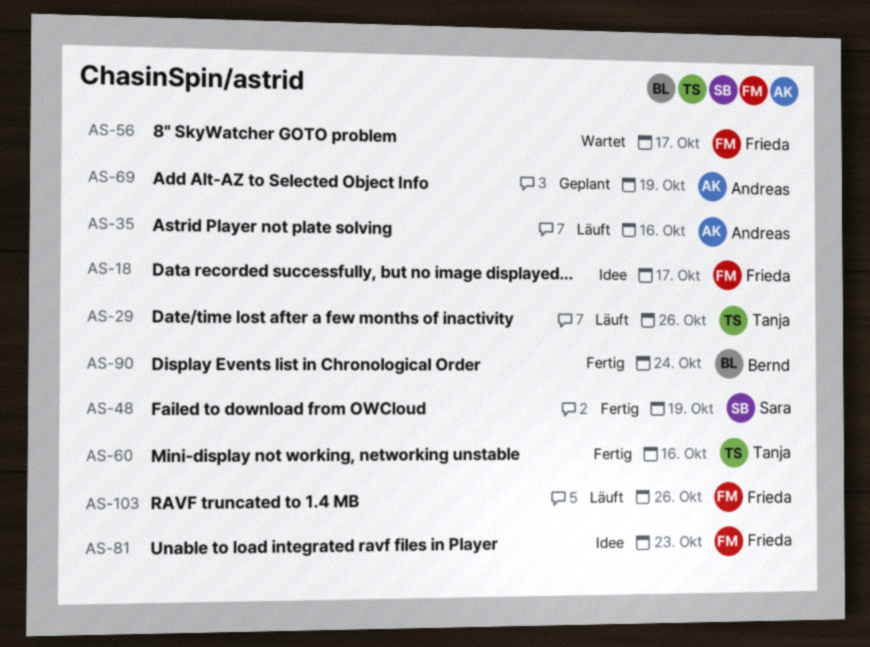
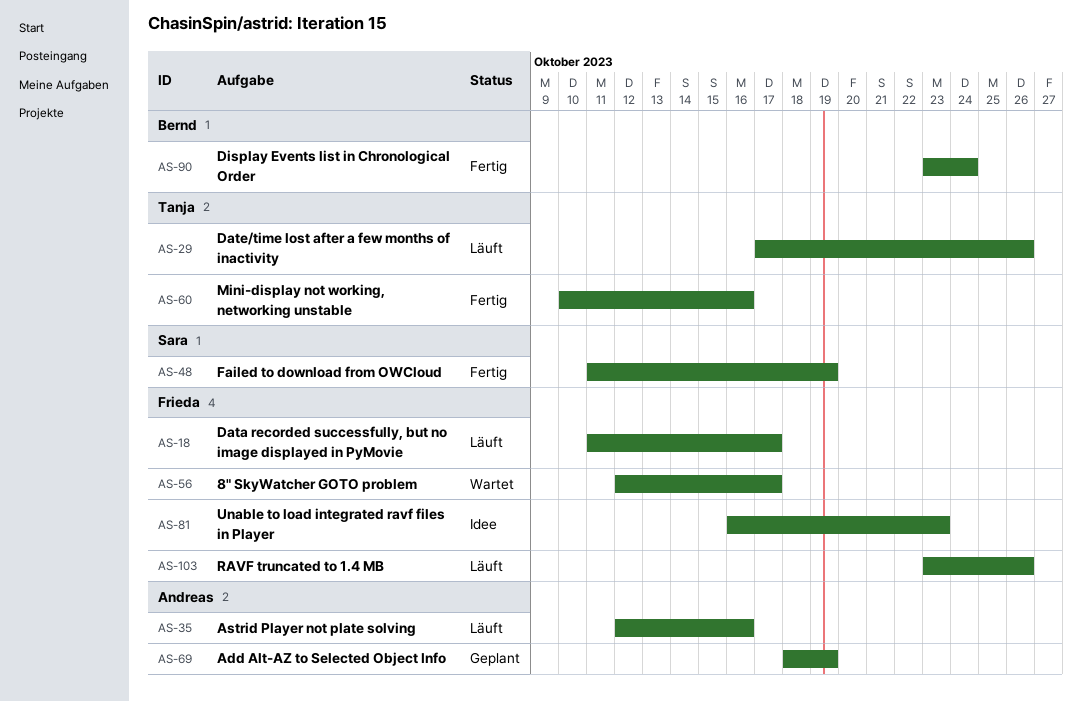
AS-18, status: Idee -> Läuft

